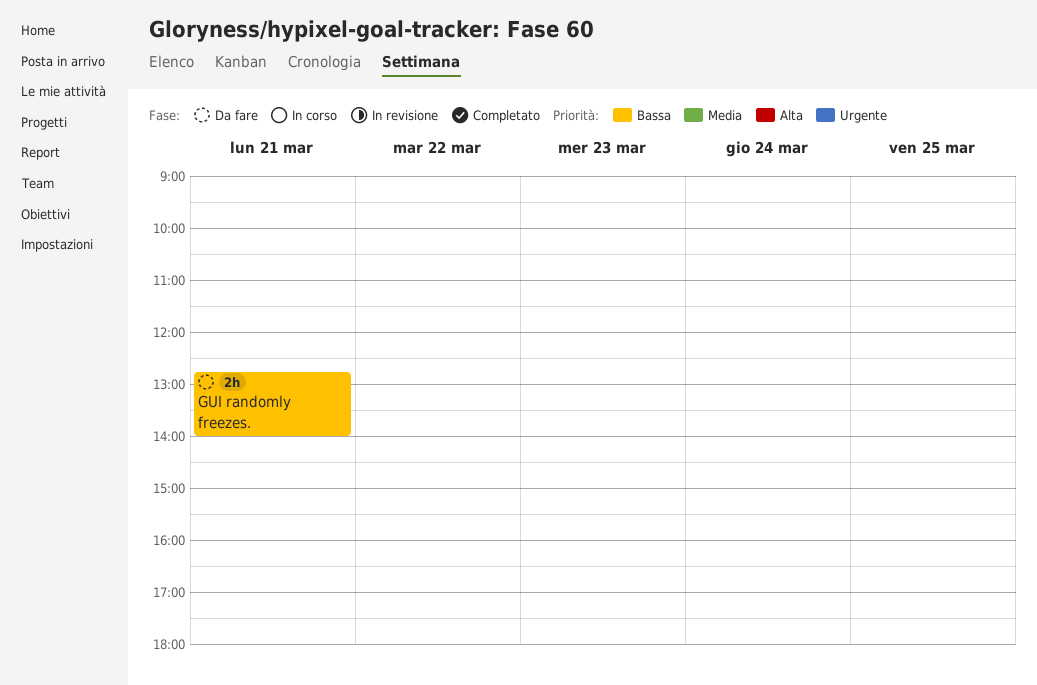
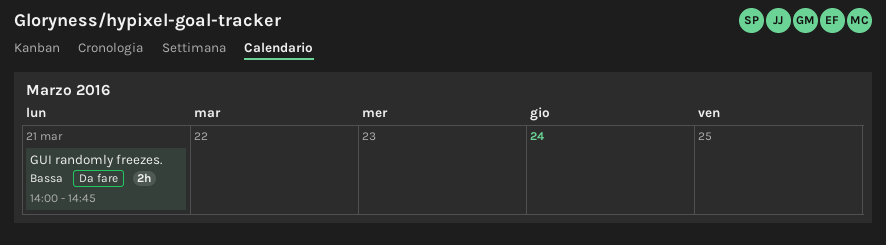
GUI randomly freezes., begins: 12:45 -> 14:00
GUI randomly freezes., ends: 14:00 -> 14:45

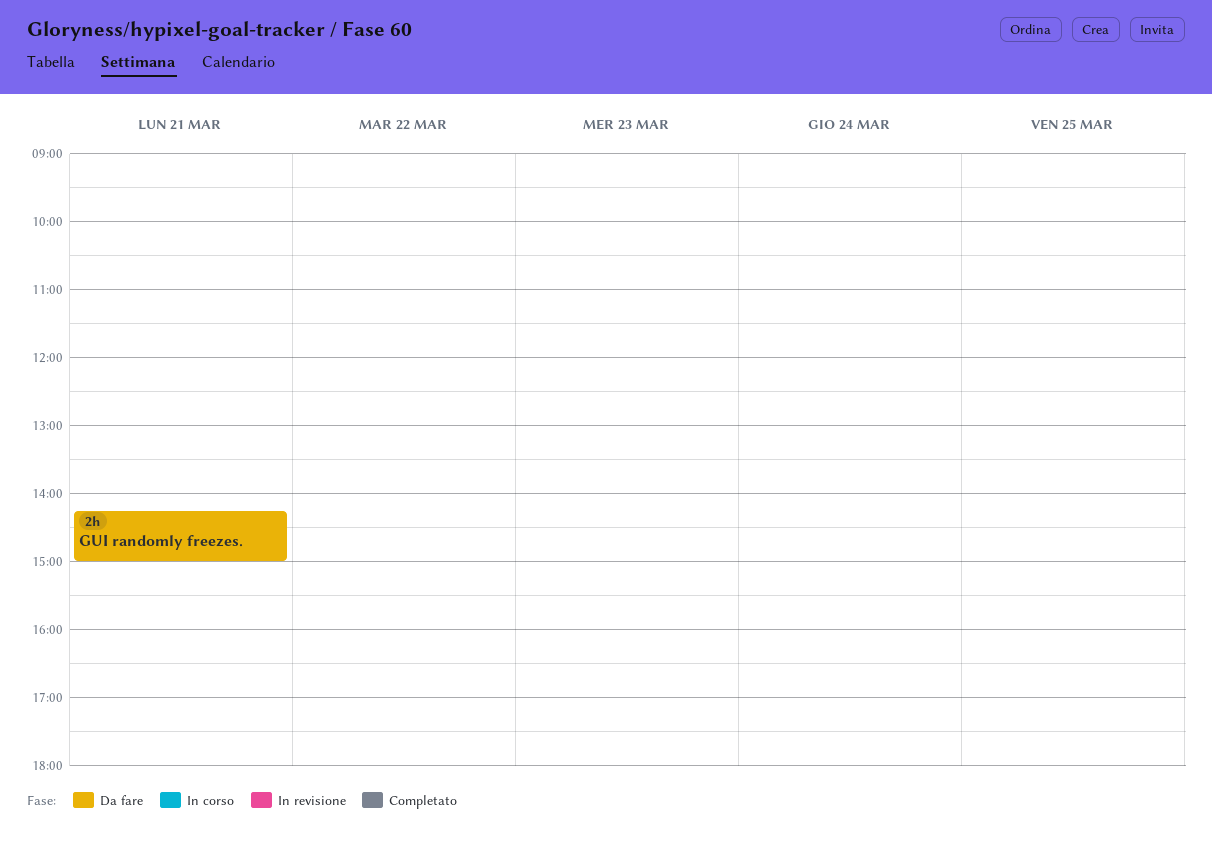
GUI randomly freezes., begins: 14:00 -> 14:15
GUI randomly freezes., ends: 14:45 -> 15:00

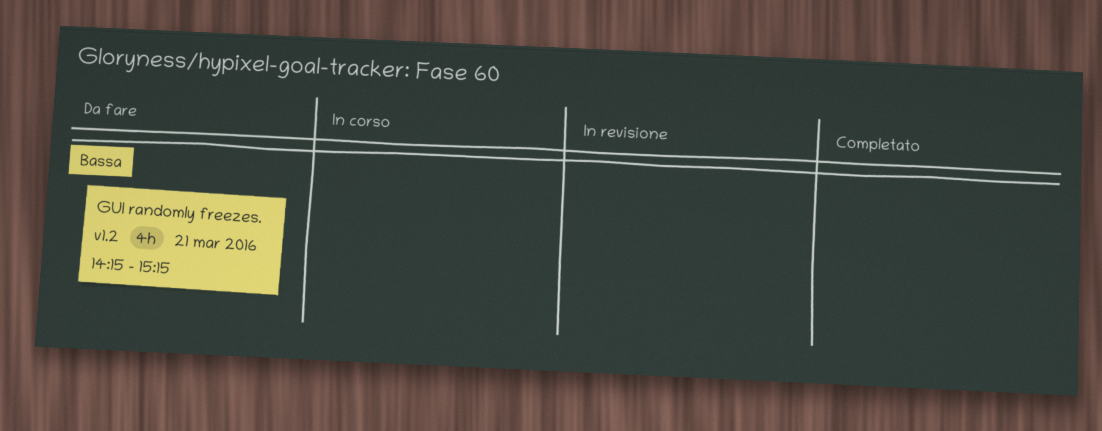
GUI randomly freezes., estimate: 2h -> 4h
GUI randomly freezes., ends: 15:00 -> 15:15

